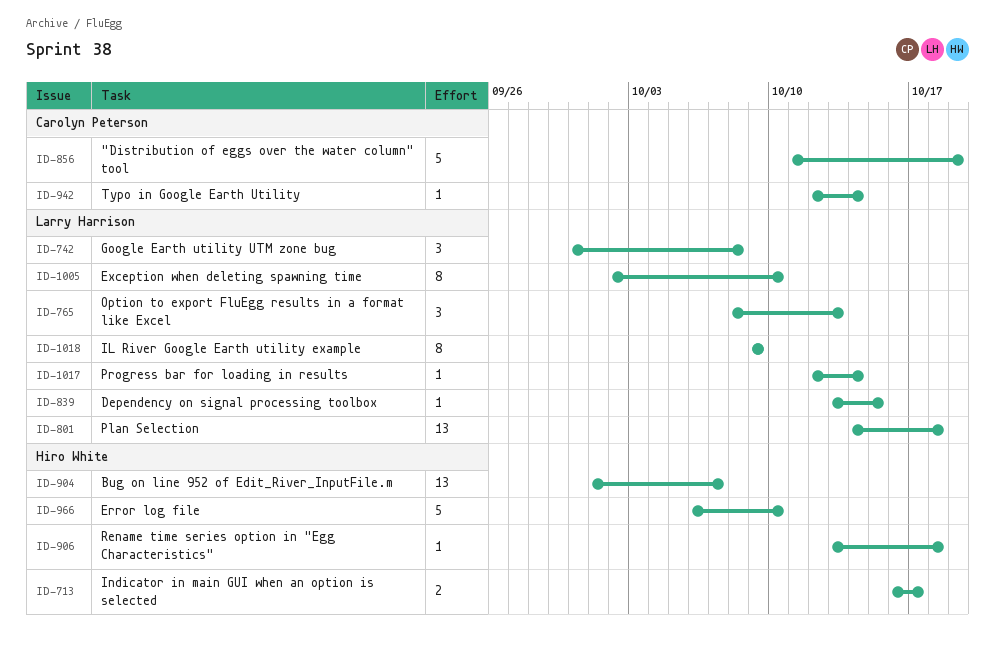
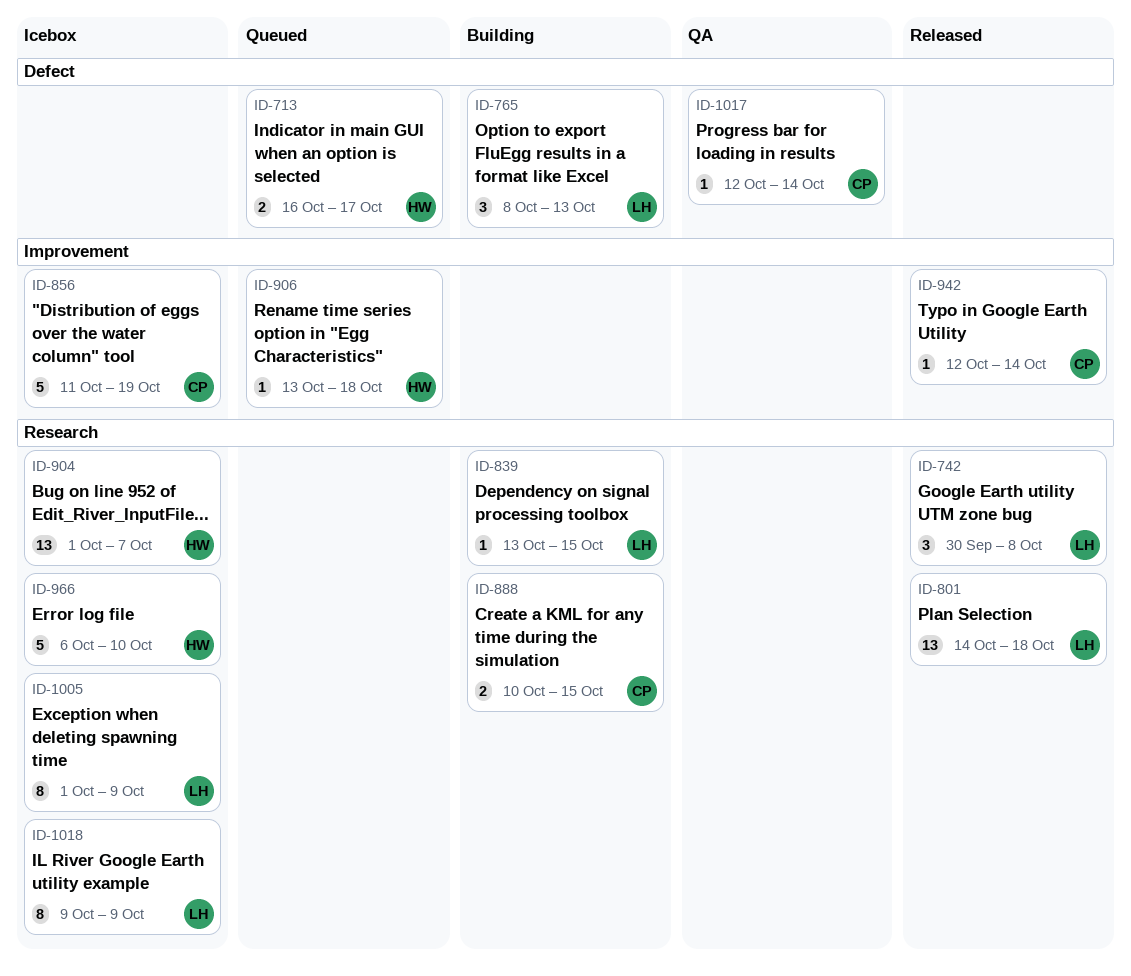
ID-888: none -> present
ID-1005, start: Oct 2 -> Oct 1
ID-1005, due: Oct 10 -> Oct 9
ID-1017, owner: Larry Harrison -> Carolyn Peterson

